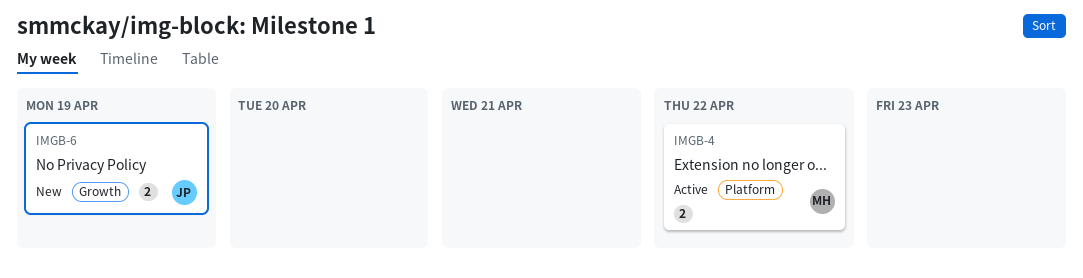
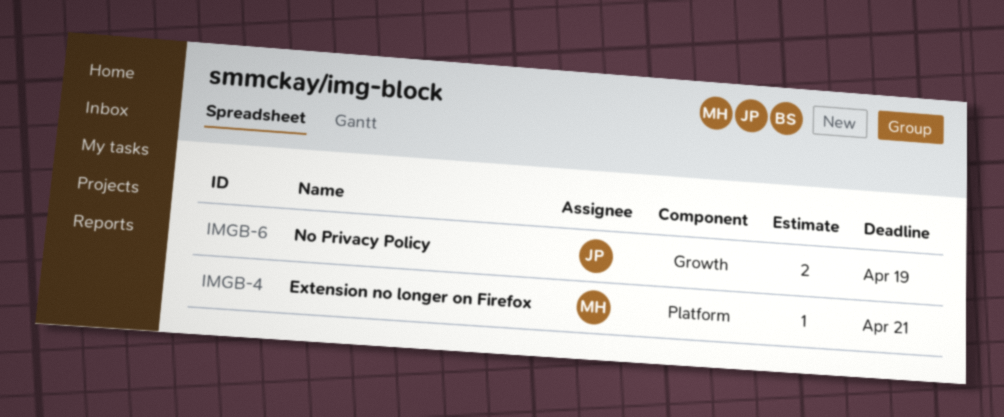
IMGB-4, estimate: 2 -> 1
IMGB-4, due: Apr 22 -> Apr 21

